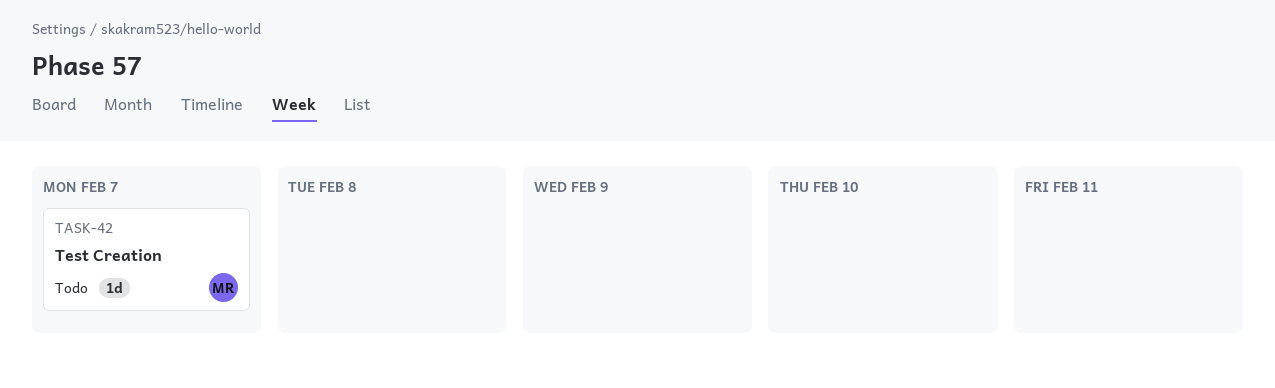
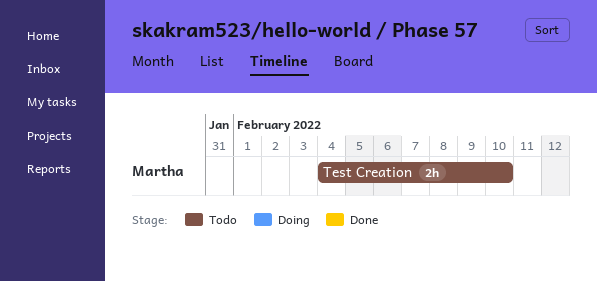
Test Creation, estimate: 1d -> 2h
Test Creation, due: Feb 7 -> Feb 10

